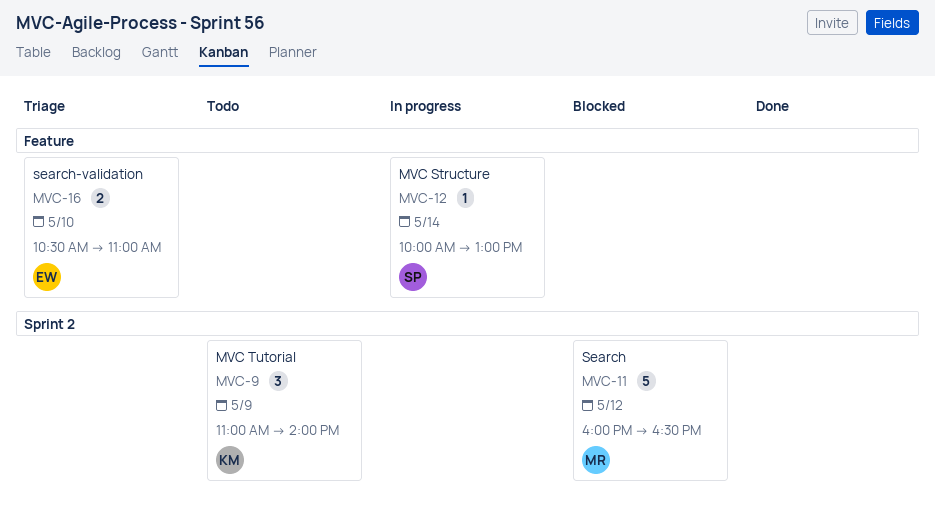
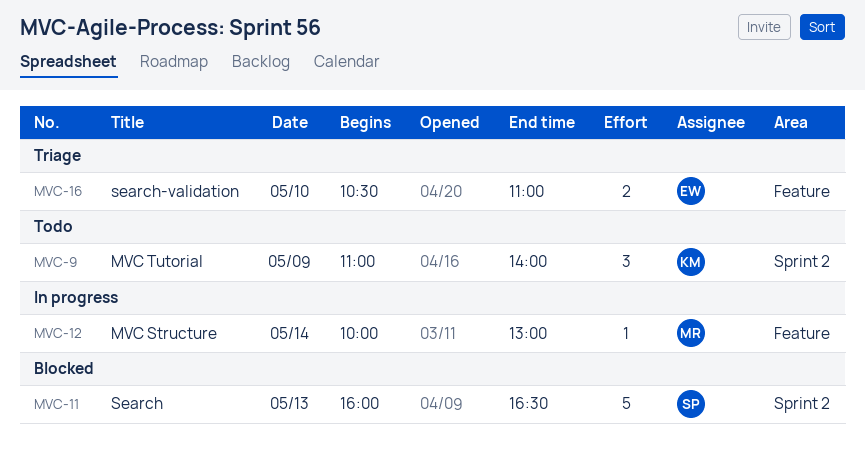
MVC-11, owner: MR -> SP
MVC-11, day: May 12 -> May 13
MVC-12, owner: SP -> MR

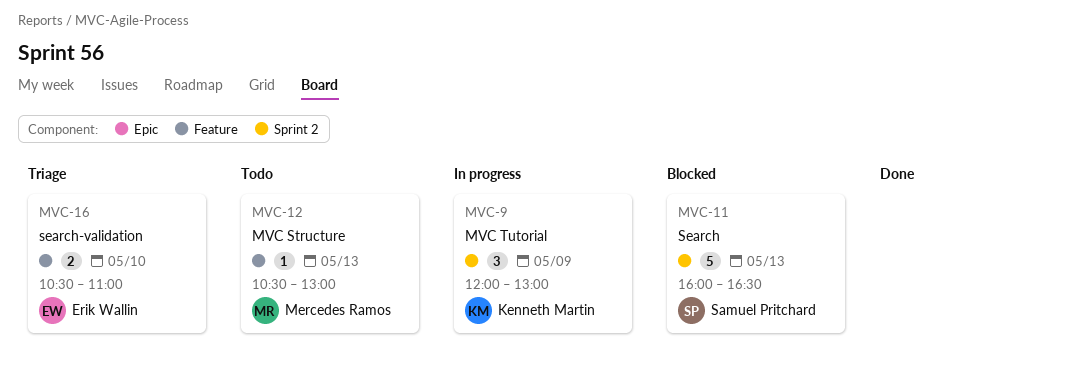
MVC-9, status: Todo -> In progress
MVC-9, begins: 11:00 -> 12:00
MVC-9, ends: 14:00 -> 13:00
MVC-12, status: In progress -> Todo
MVC-12, day: May 14 -> May 13
MVC-12, begins: 10:00 -> 10:30

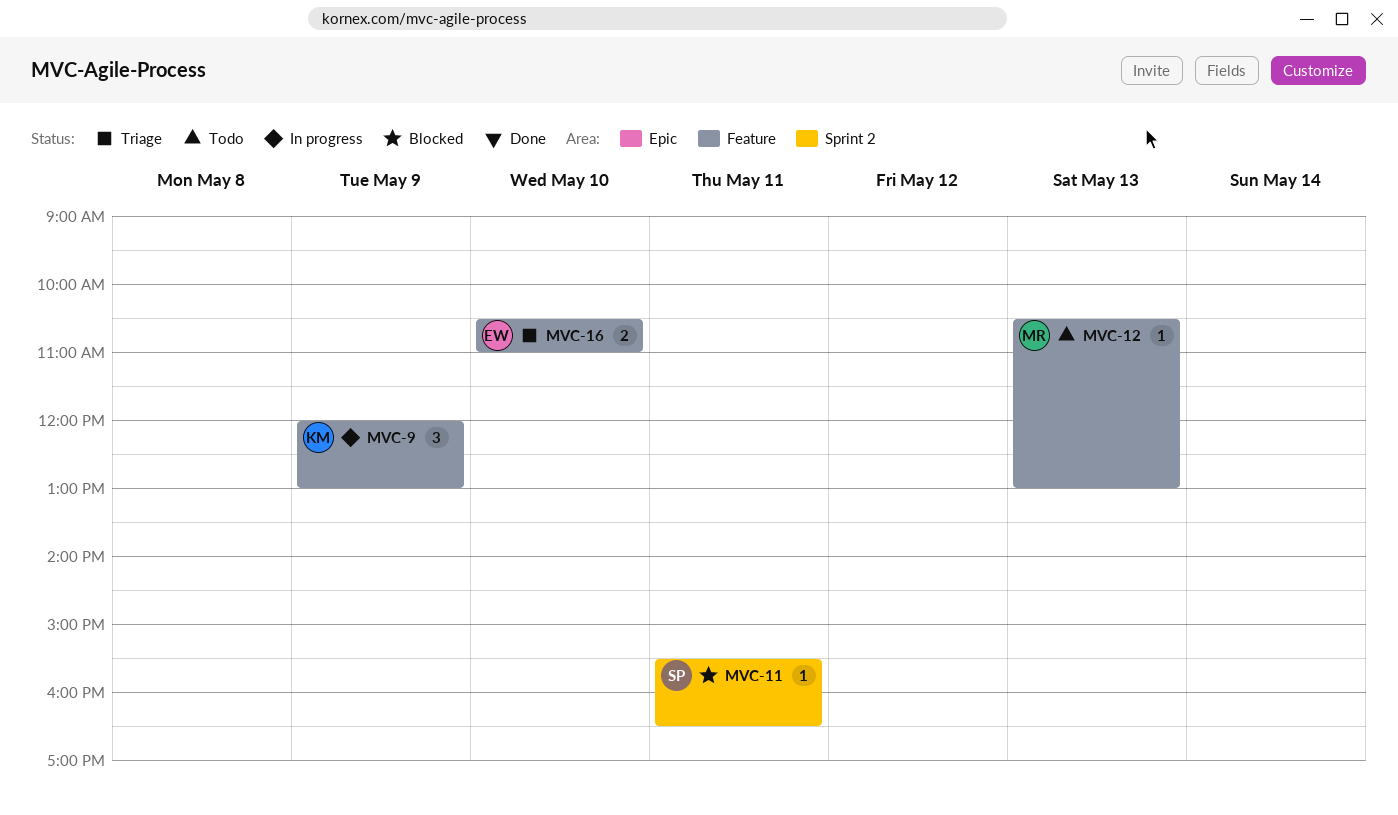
MVC-9, label: Sprint 2 -> Feature
MVC-11, estimate: 5 -> 1
MVC-11, day: May 13 -> May 11
MVC-11, begins: 16:00 -> 15:30

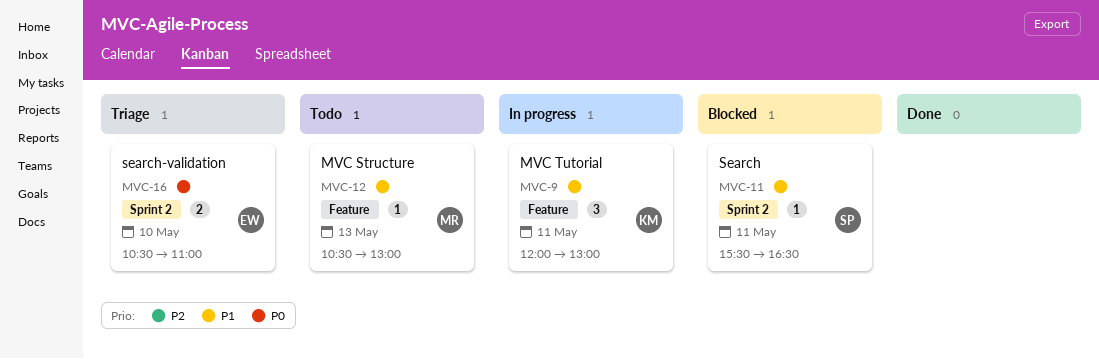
MVC-9, day: May 9 -> May 11
MVC-16, label: Feature -> Sprint 2

